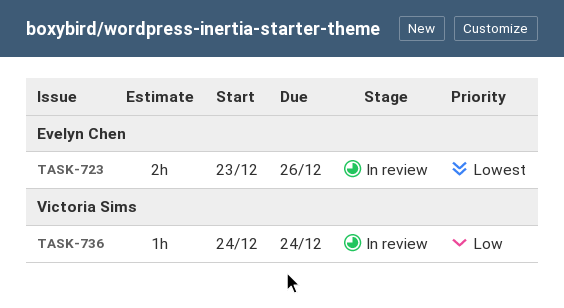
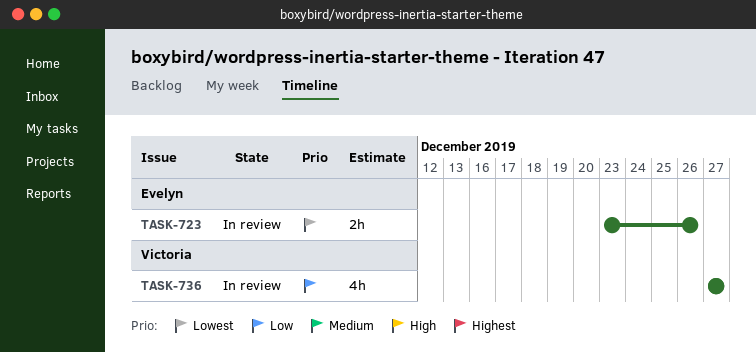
TASK-736, estimate: 1h -> 4h
TASK-736, start: Dec 24 -> Dec 27
TASK-736, due: Dec 24 -> Dec 27

